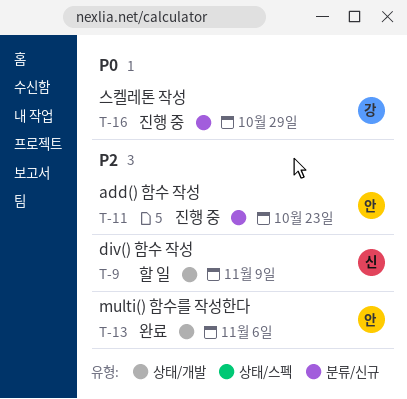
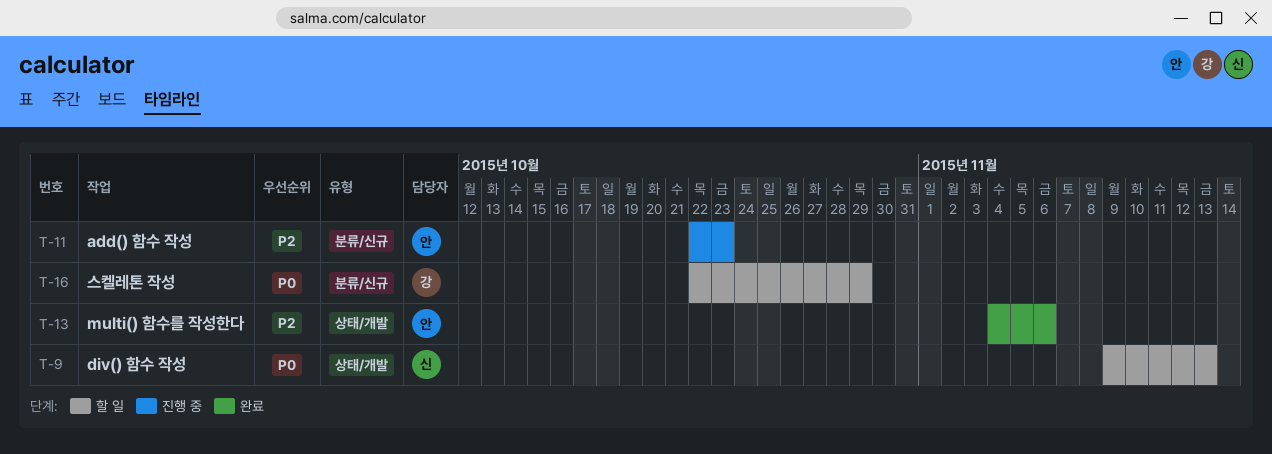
T-9, priority: P2 -> P0
T-9, due: Nov 9 -> Nov 13
T-16, status: 진행 중 -> 할 일

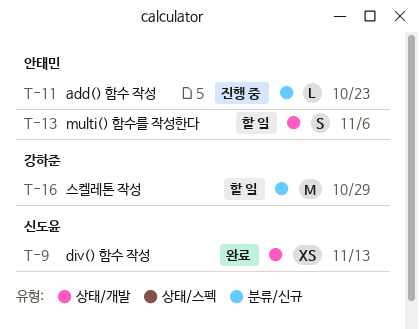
T-9, status: 할 일 -> 완료
T-13, status: 완료 -> 할 일

